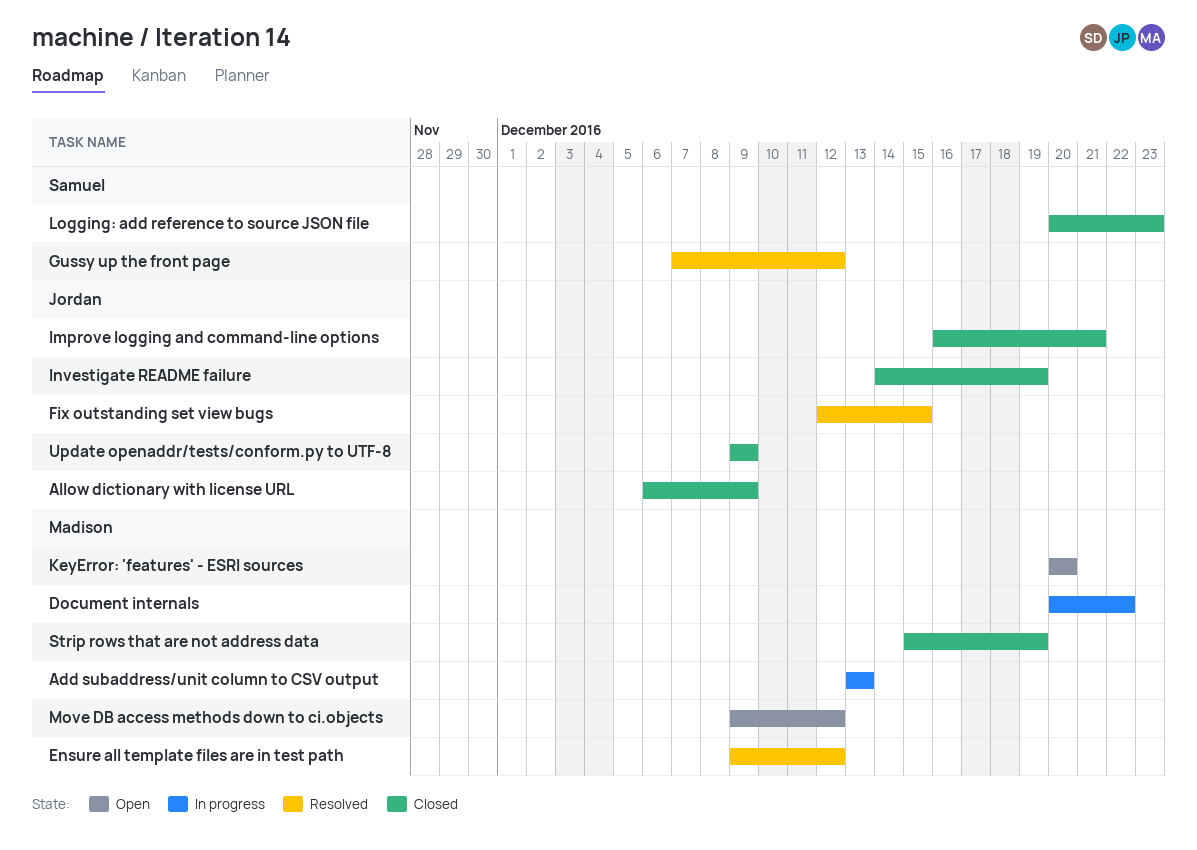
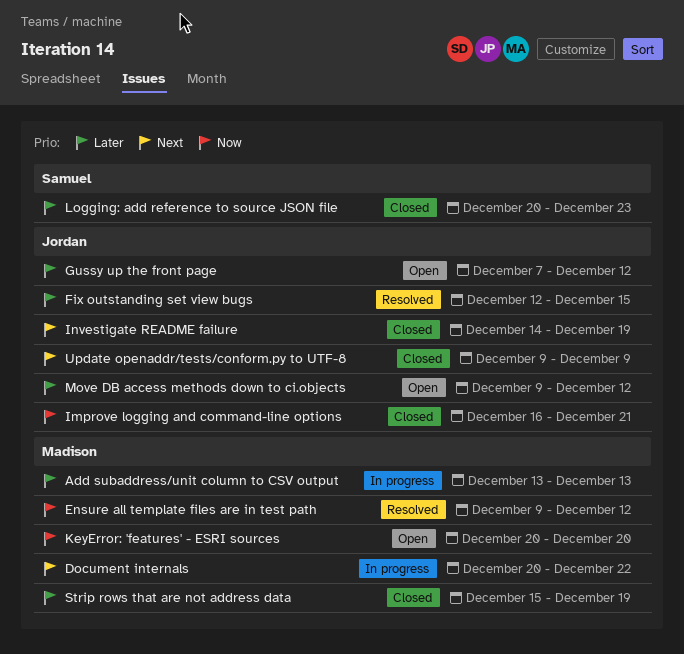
Allow dictionary with license URL: present -> none
Gussy up the front page, status: Resolved -> Open
Gussy up the front page, owner: Samuel -> Jordan
Move DB access methods down to ci.objects, owner: Madison -> Jordan

